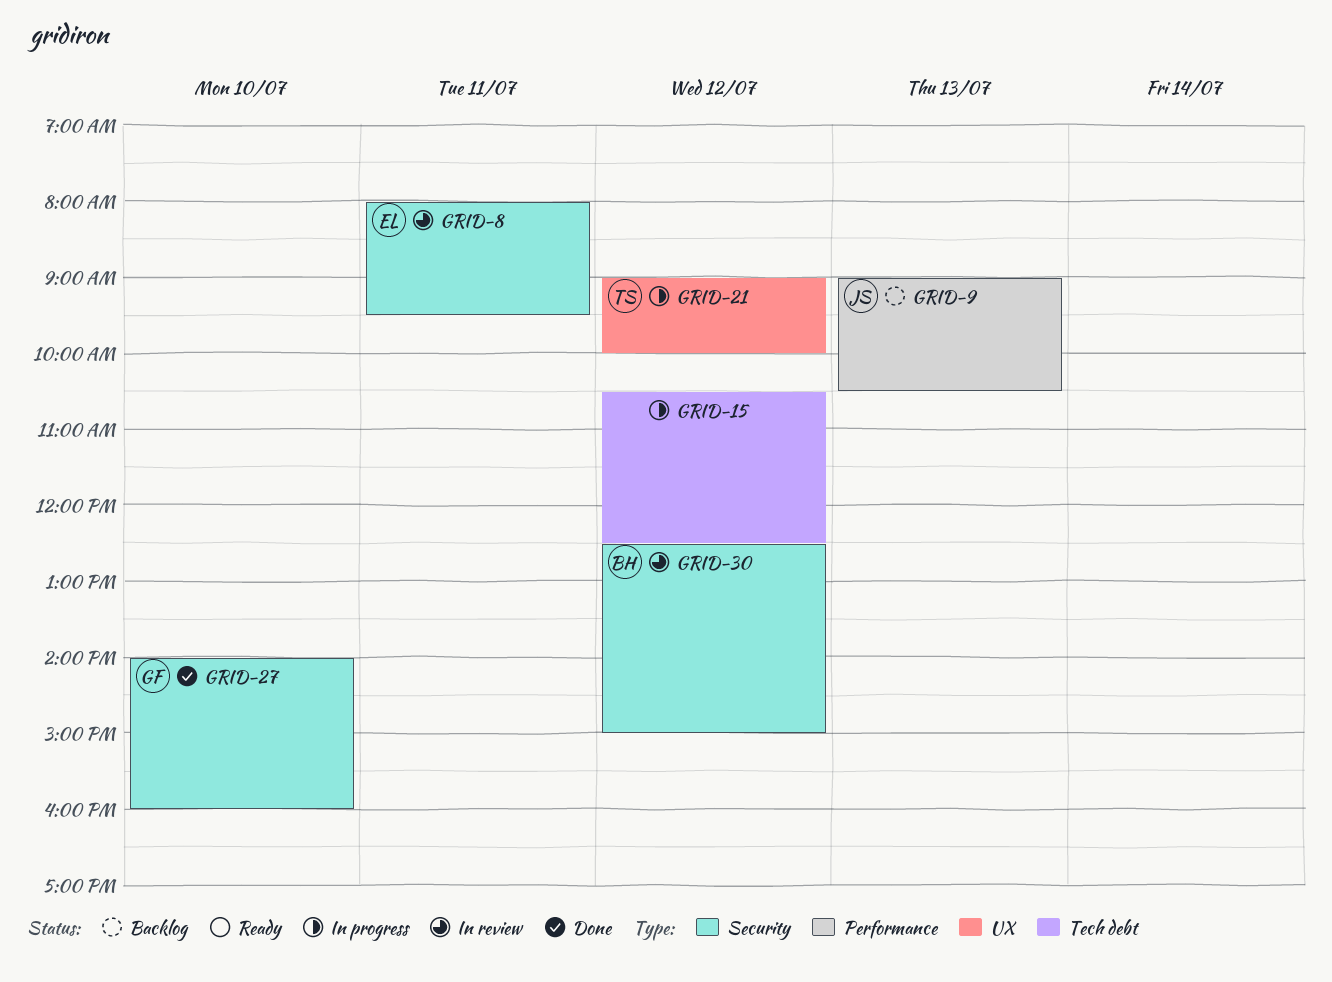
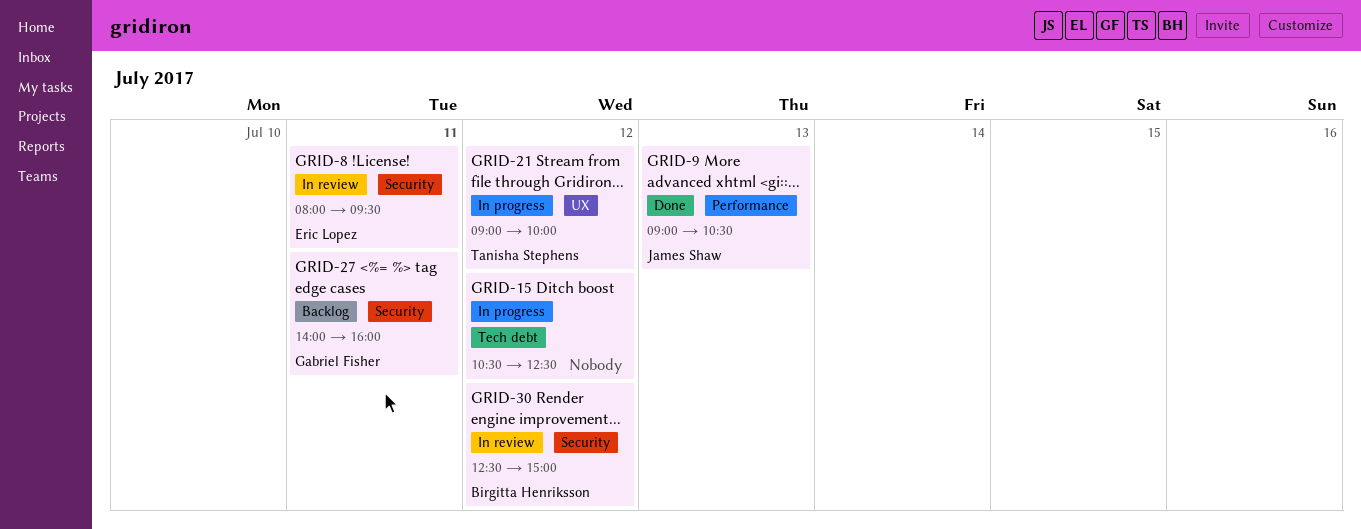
GRID-9, status: Backlog -> Done
GRID-27, status: Done -> Backlog
GRID-27, day: Jul 10 -> Jul 11

